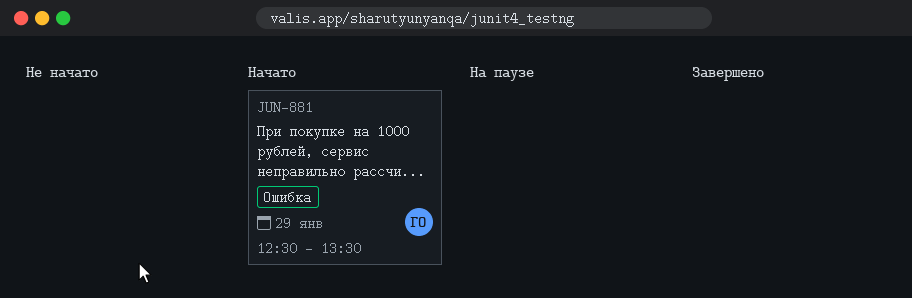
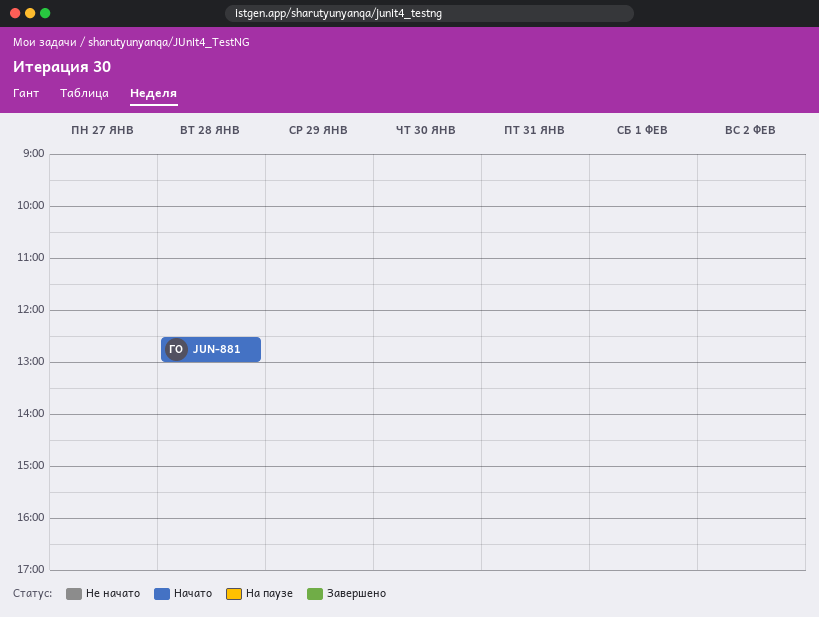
JUN-881, day: Jan 29 -> Jan 28
JUN-881, ends: 13:30 -> 13:00

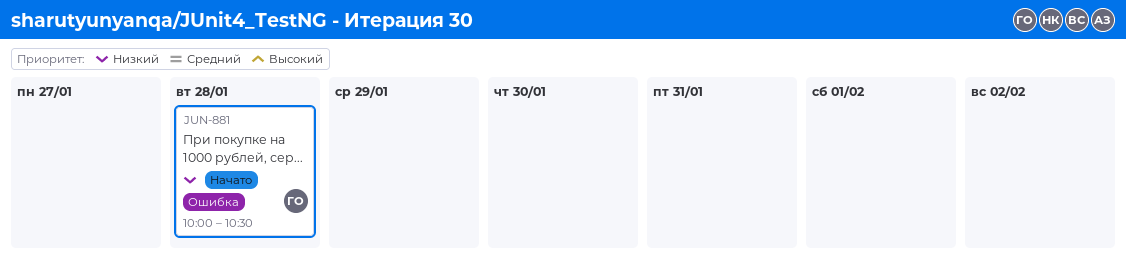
JUN-881, begins: 12:30 -> 10:00
JUN-881, ends: 13:00 -> 10:30

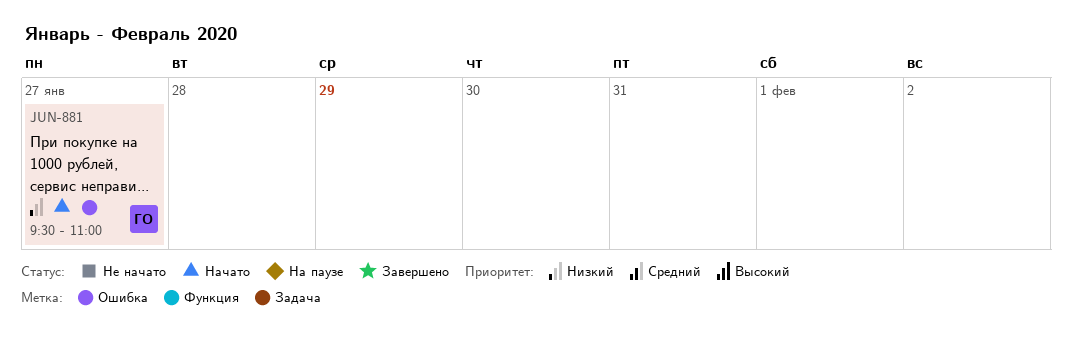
JUN-881, day: Jan 28 -> Jan 27
JUN-881, begins: 10:00 -> 09:30
JUN-881, ends: 10:30 -> 11:00

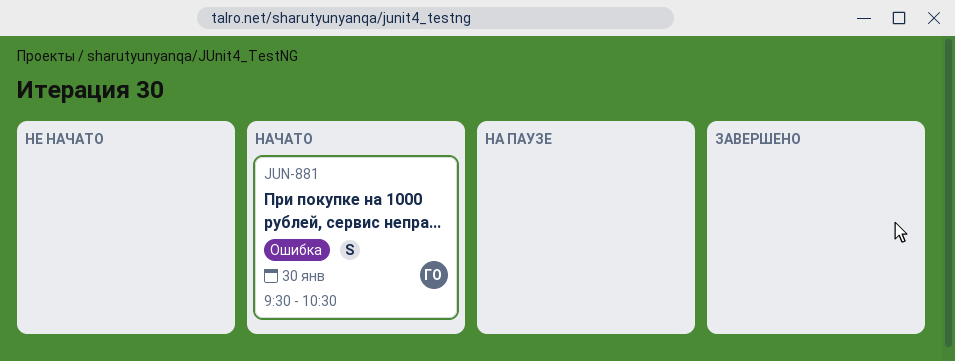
JUN-881, day: Jan 27 -> Jan 30
JUN-881, ends: 11:00 -> 10:30

